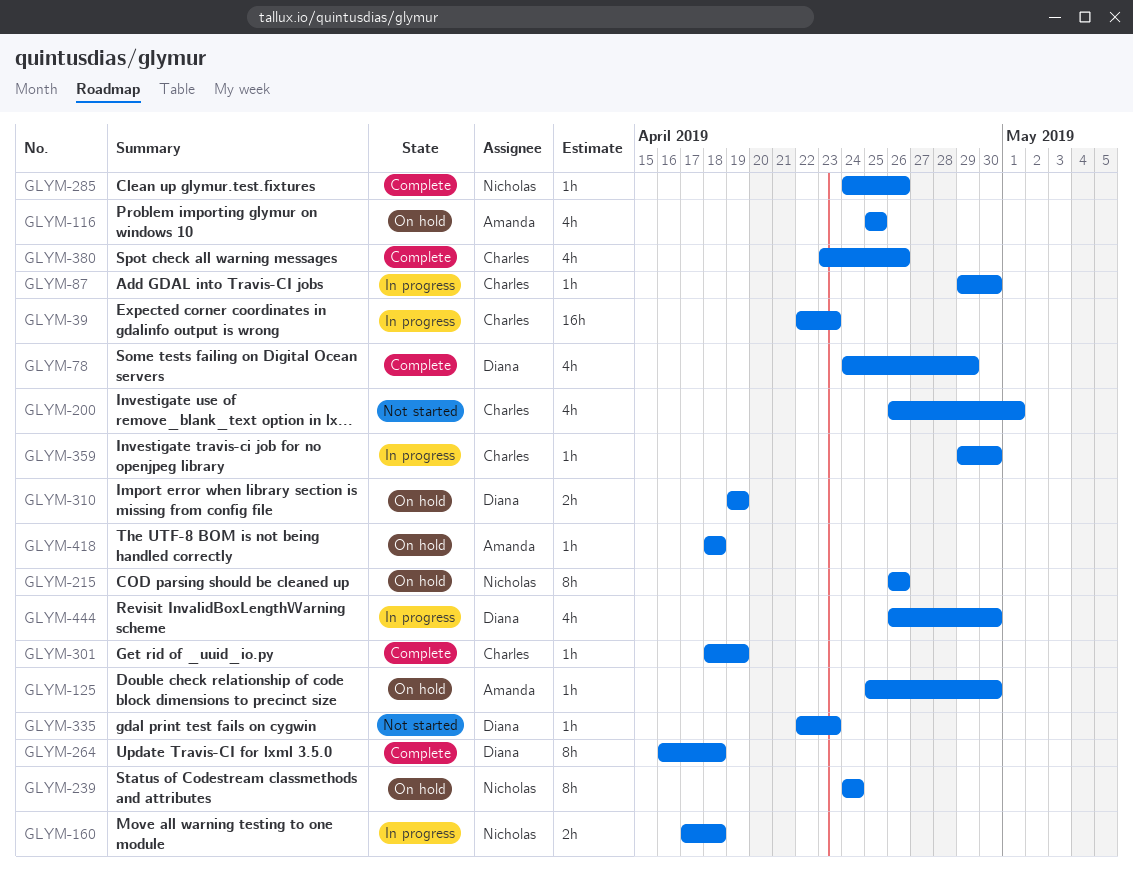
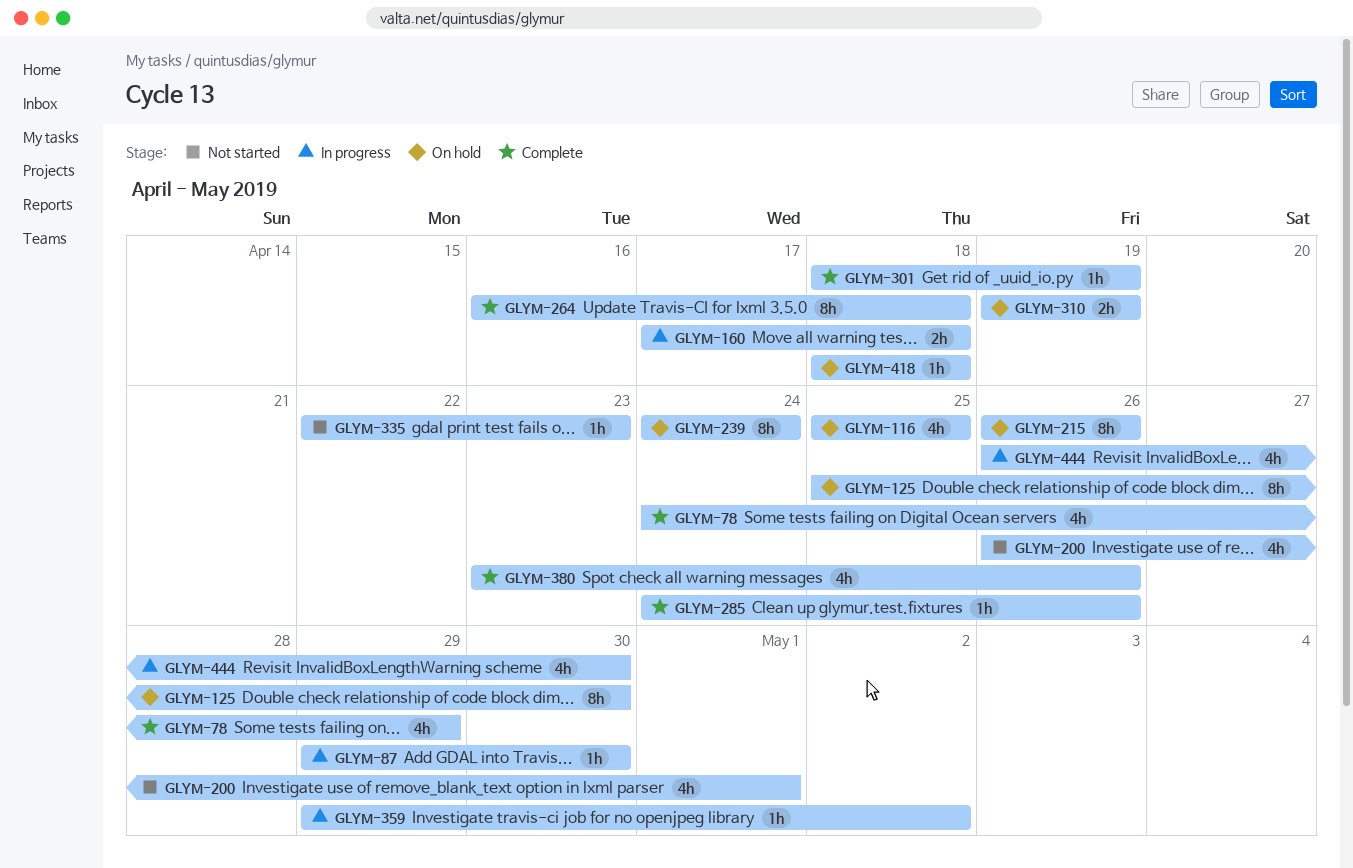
GLYM-39: present -> none
GLYM-125, estimate: 1h -> 8h
GLYM-359, due: Apr 30 -> May 2

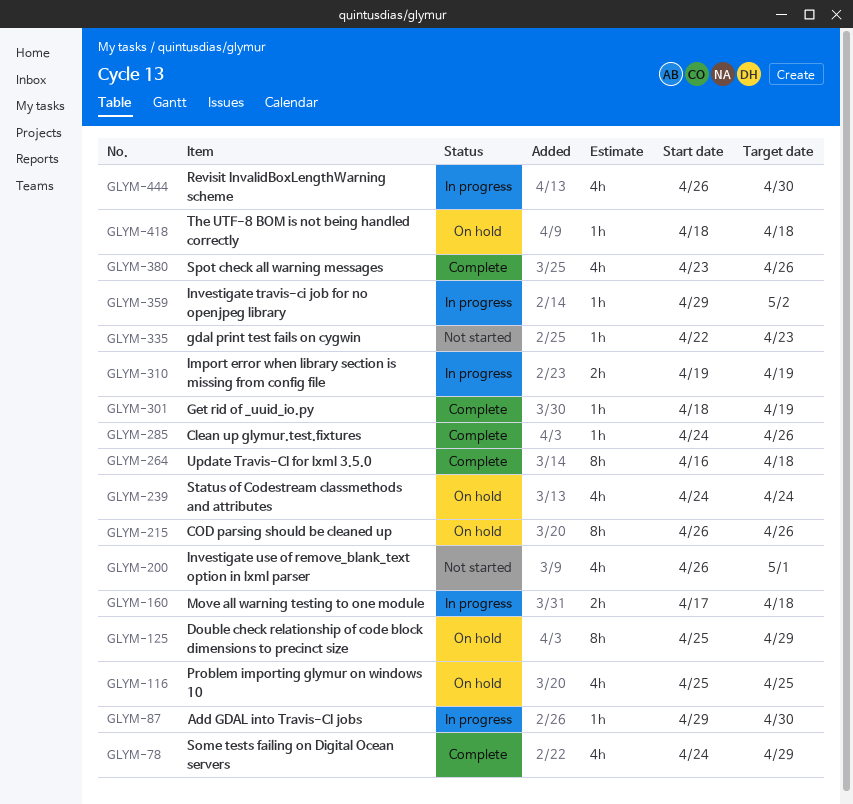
GLYM-125, due: Apr 30 -> Apr 29
GLYM-239, estimate: 8h -> 4h
GLYM-310, status: On hold -> In progress

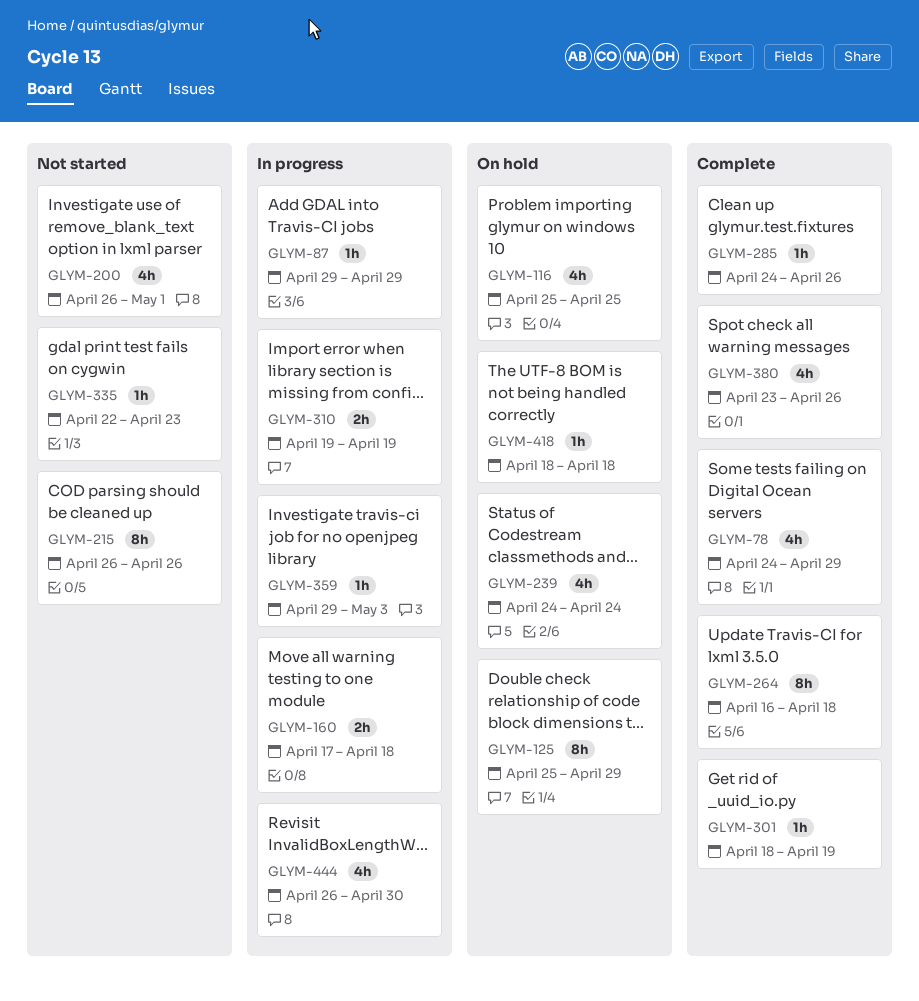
GLYM-87, due: Apr 30 -> Apr 29
GLYM-215, status: On hold -> Not started
GLYM-359, due: May 2 -> May 3

